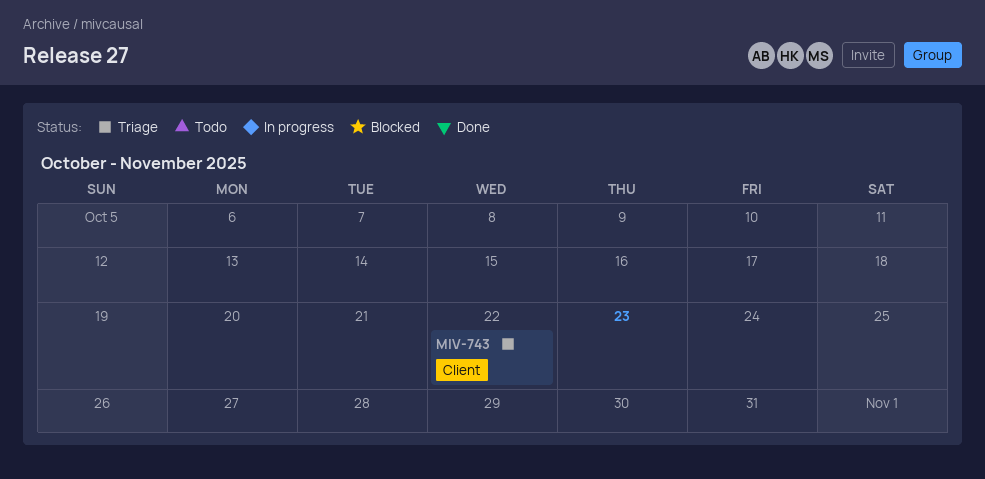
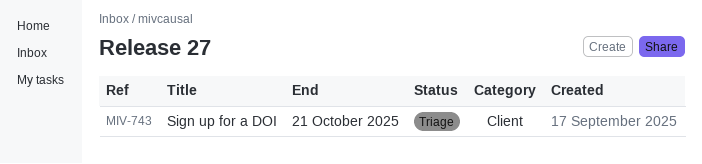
MIV-743, due: Oct 22 -> Oct 21

